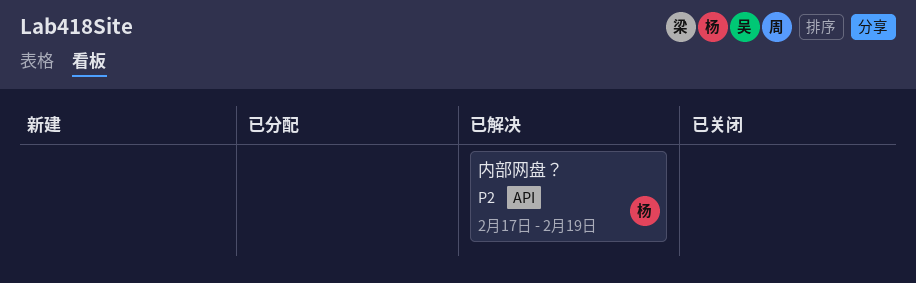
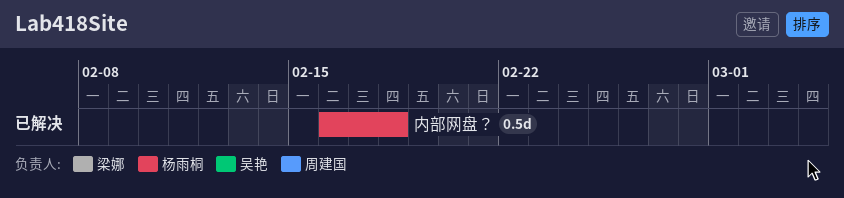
内部网盘？, start: Feb 17 -> Feb 16
内部网盘？, due: Feb 19 -> Feb 18

